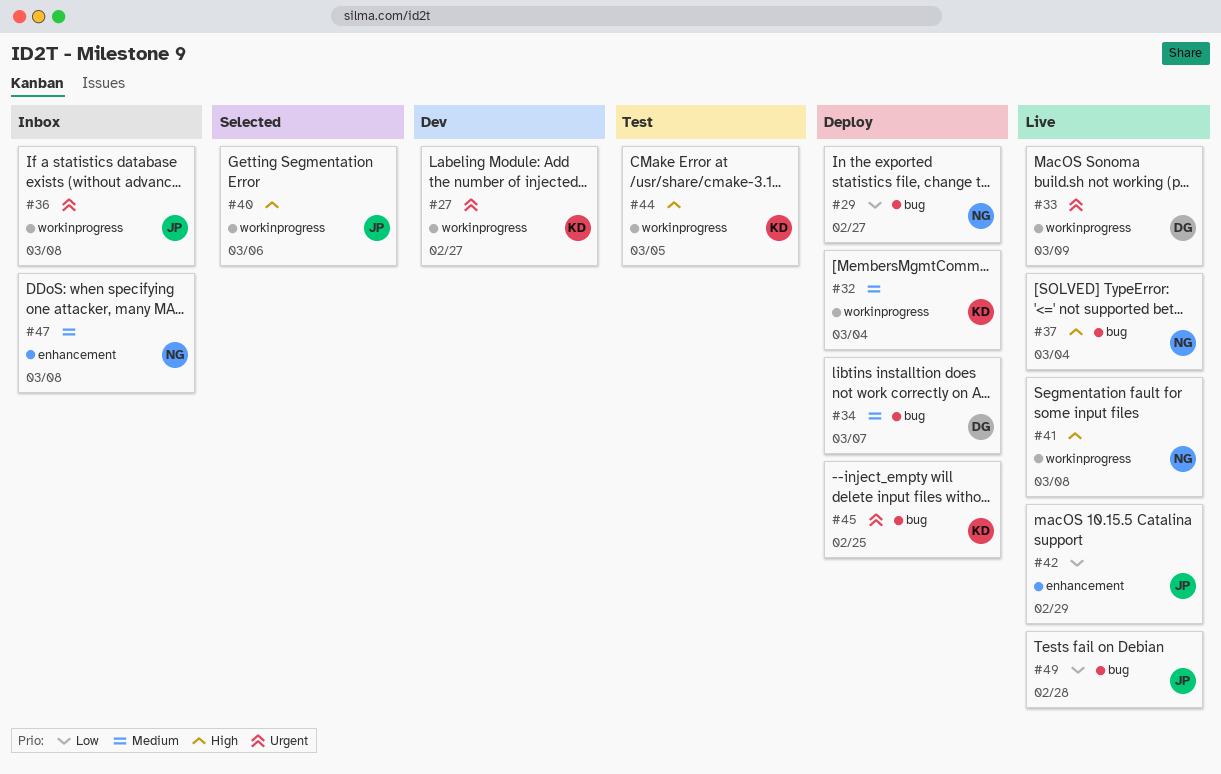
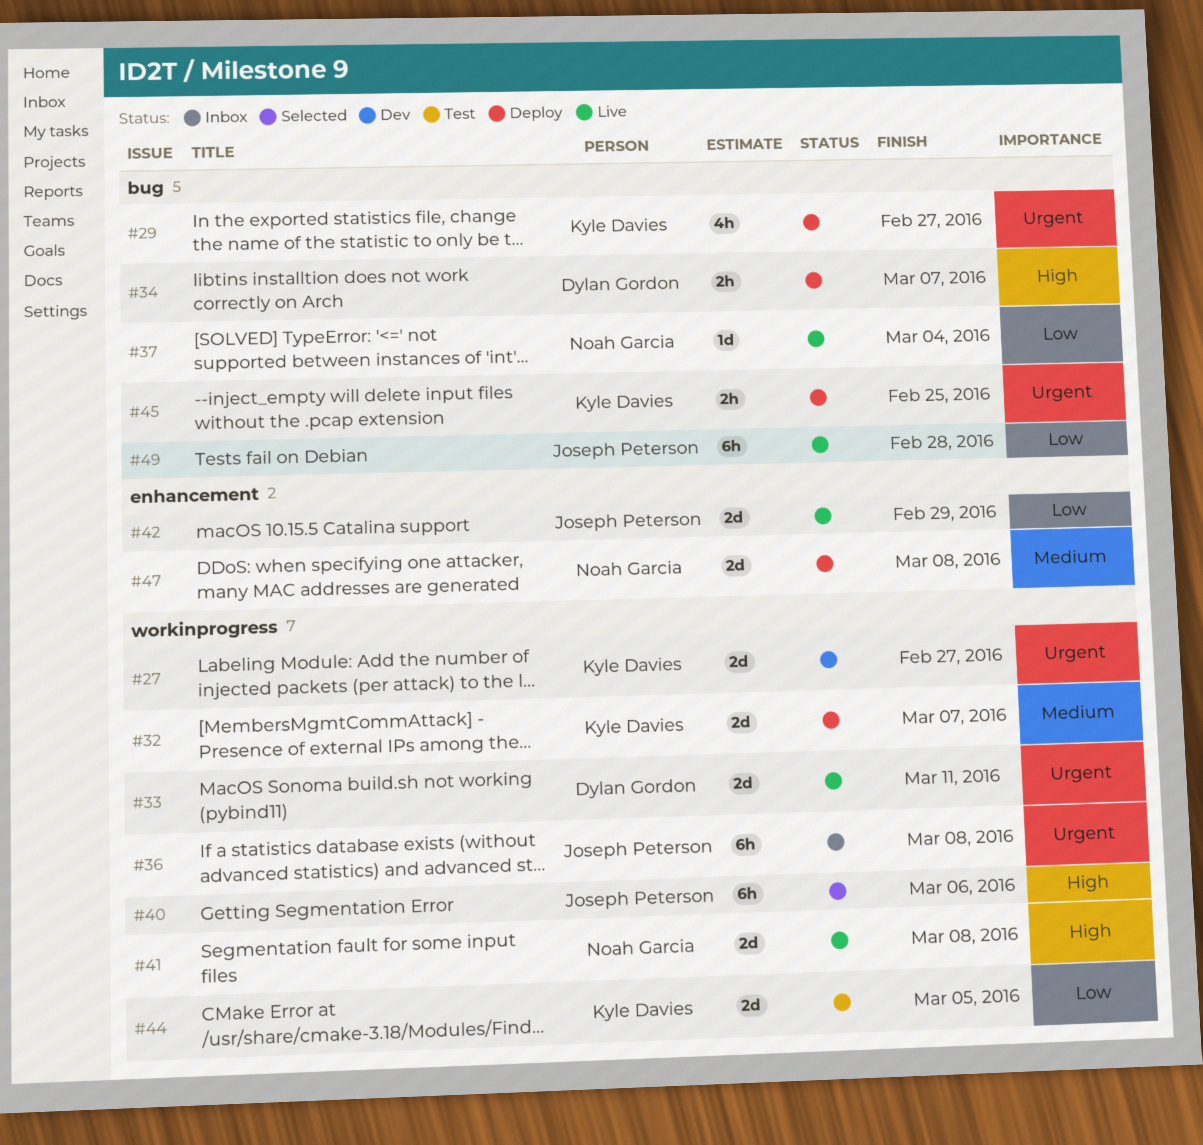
#29, owner: Noah Garcia -> Kyle Davies
#29, priority: Low -> Urgent
#32, due: Mar 4 -> Mar 7
#33, due: Mar 9 -> Mar 11
#34, priority: Medium -> High
#37, priority: High -> Low
#44, priority: High -> Low
#47, status: Inbox -> Deploy

